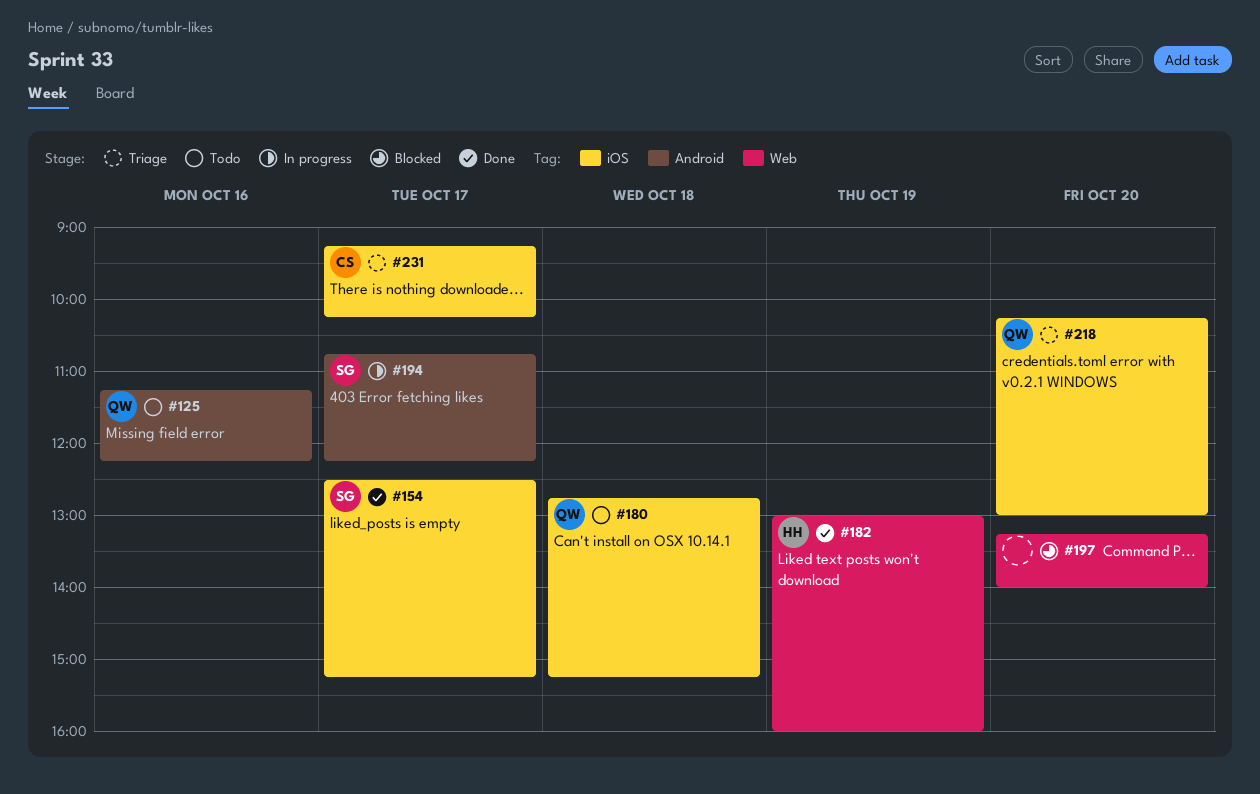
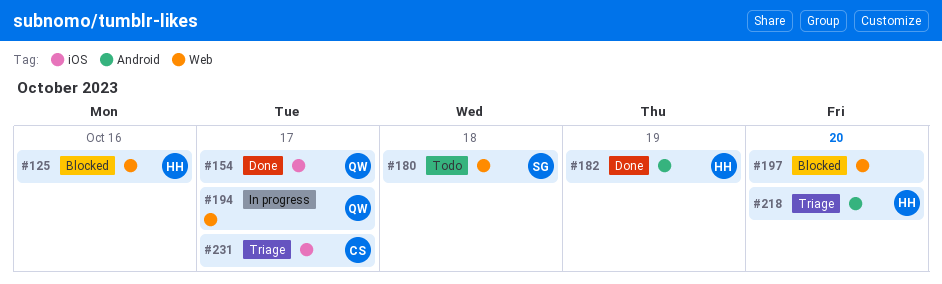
#125, status: Todo -> Blocked
#125, owner: QW -> HH
#125, label: Android -> Web
#154, owner: SG -> QW
#180, owner: QW -> SG
#180, label: iOS -> Web
#182, label: Web -> Android
#194, owner: SG -> QW
#194, label: Android -> Web
#218, owner: QW -> HH
#218, label: iOS -> Android

